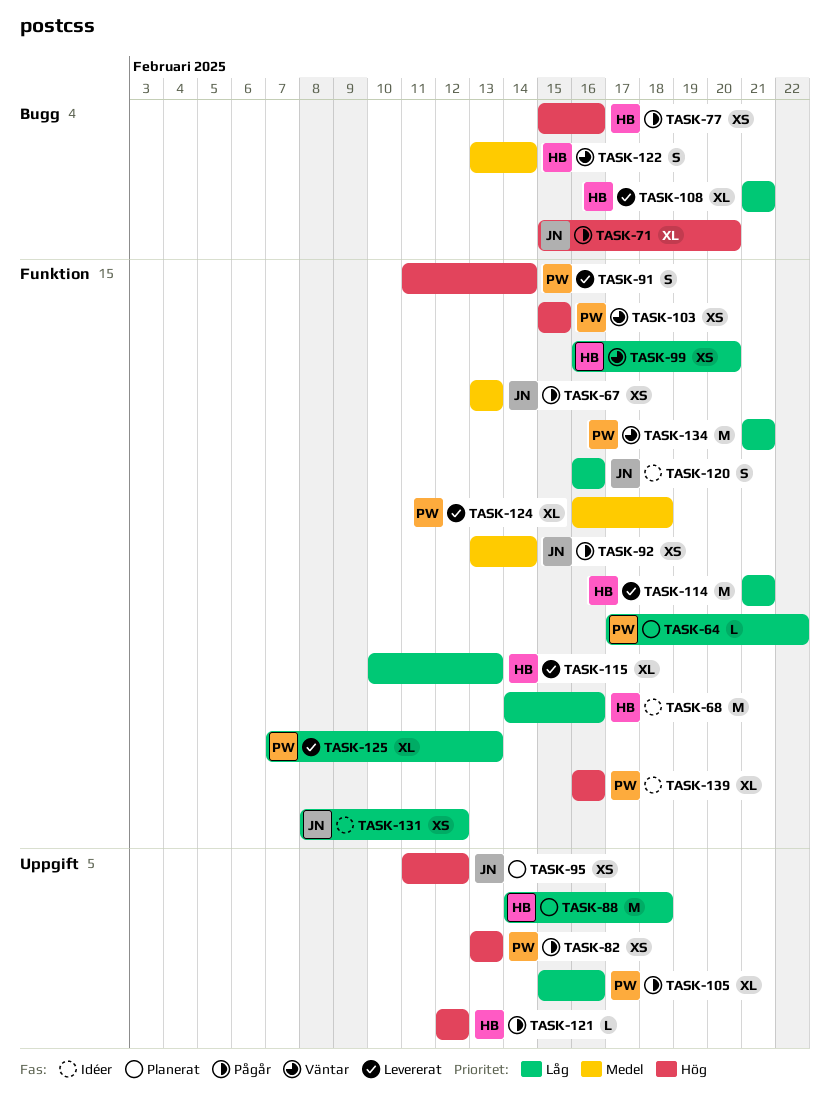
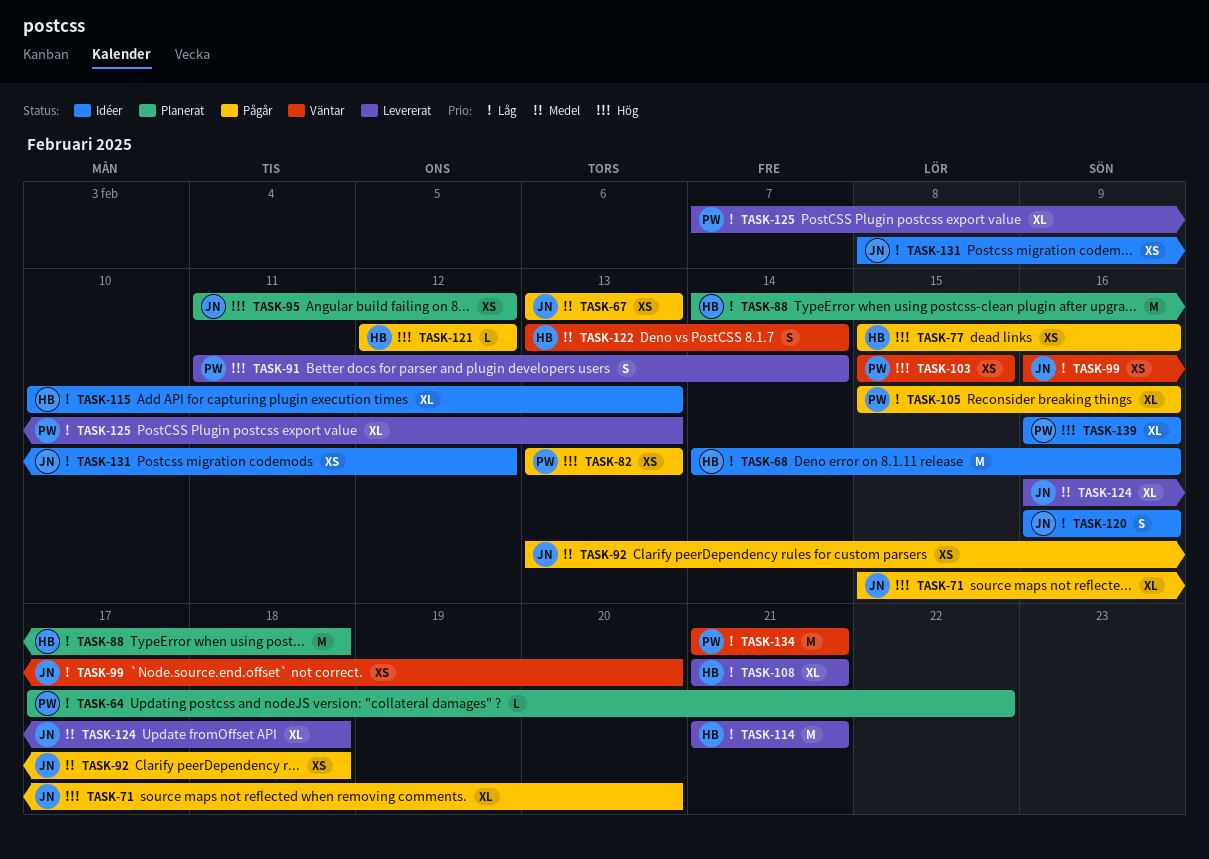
TASK-92, due: Feb 14 -> Feb 18
TASK-99, owner: HB -> JN
TASK-115, status: Levererat -> Idéer
TASK-124, owner: PW -> JN

